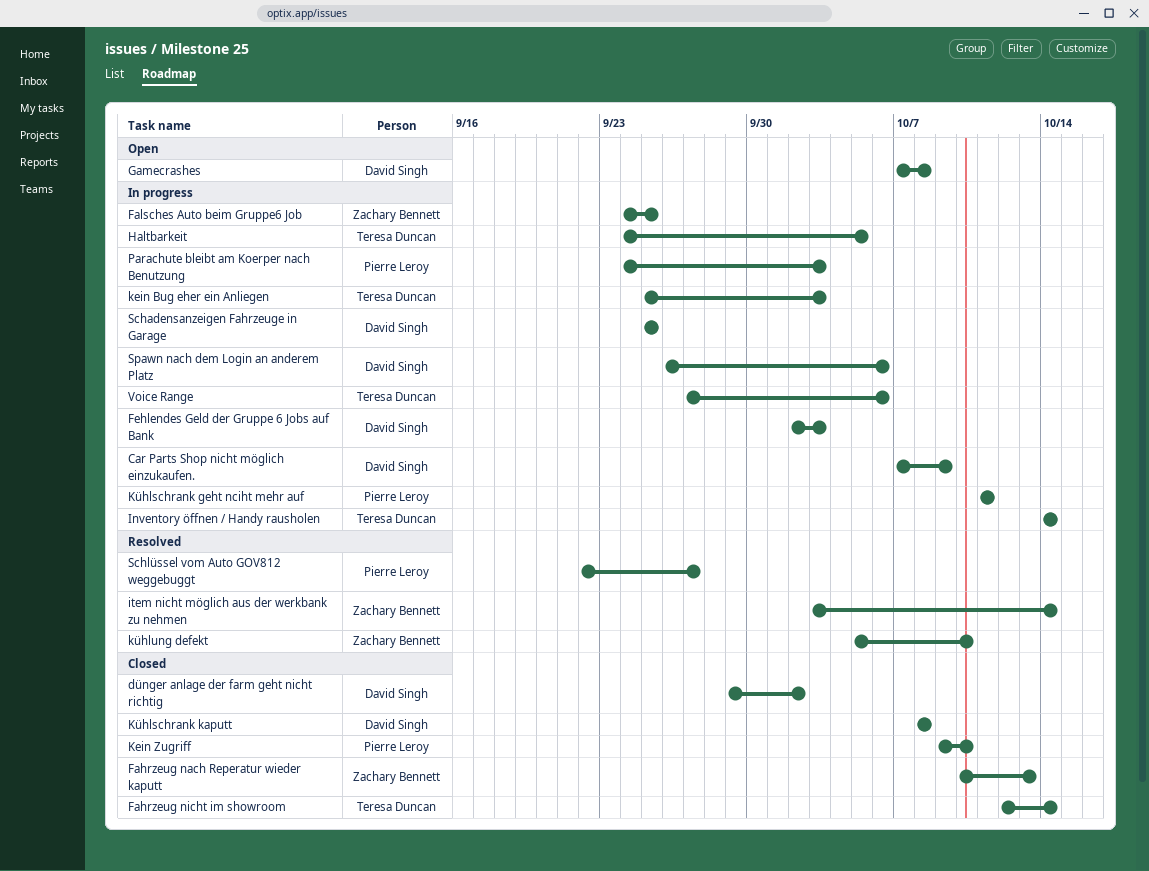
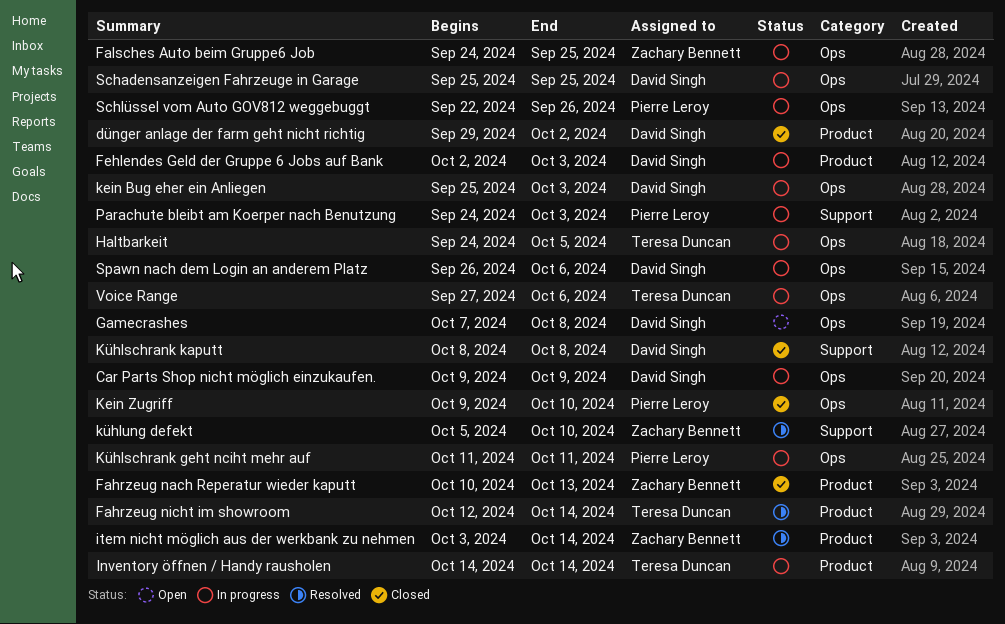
Car Parts Shop nicht möglich einzukaufen., start: Oct 7 -> Oct 9
Fahrzeug nicht im showroom, status: Closed -> Resolved
kein Bug eher ein Anliegen, owner: Teresa Duncan -> David Singh
Schlüssel vom Auto GOV812 weggebuggt, status: Resolved -> In progress
Schlüssel vom Auto GOV812 weggebuggt, due: Sep 27 -> Sep 26

